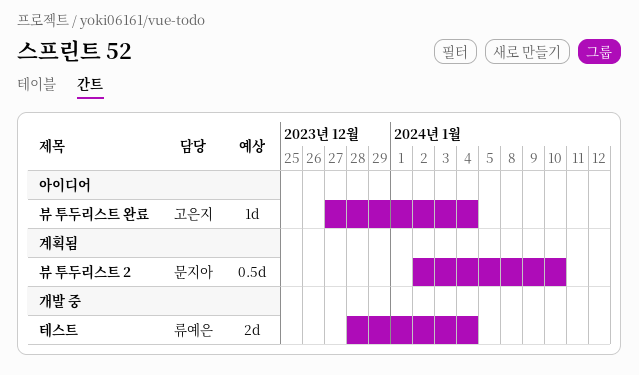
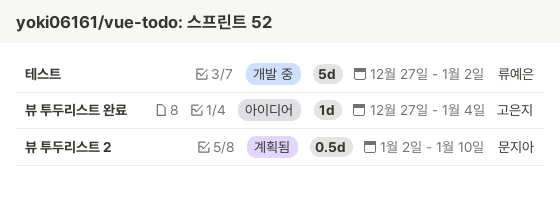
테스트, estimate: 2d -> 5d
테스트, start: Dec 28 -> Dec 27
테스트, due: Jan 4 -> Jan 2

